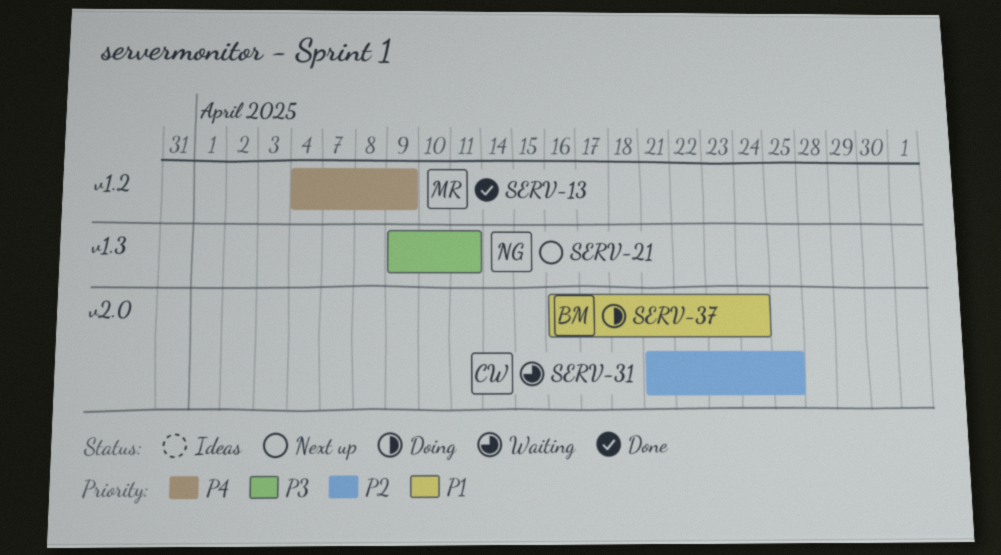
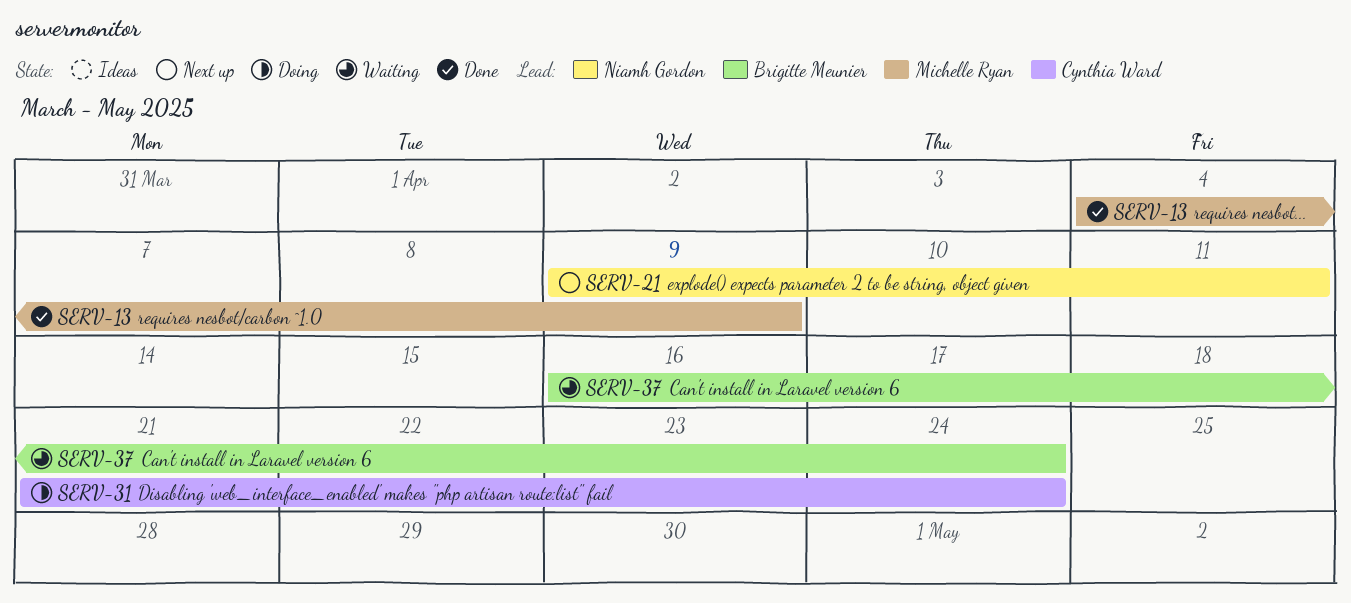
SERV-31, status: Waiting -> Doing
SERV-31, due: Apr 25 -> Apr 24
SERV-37, status: Doing -> Waiting

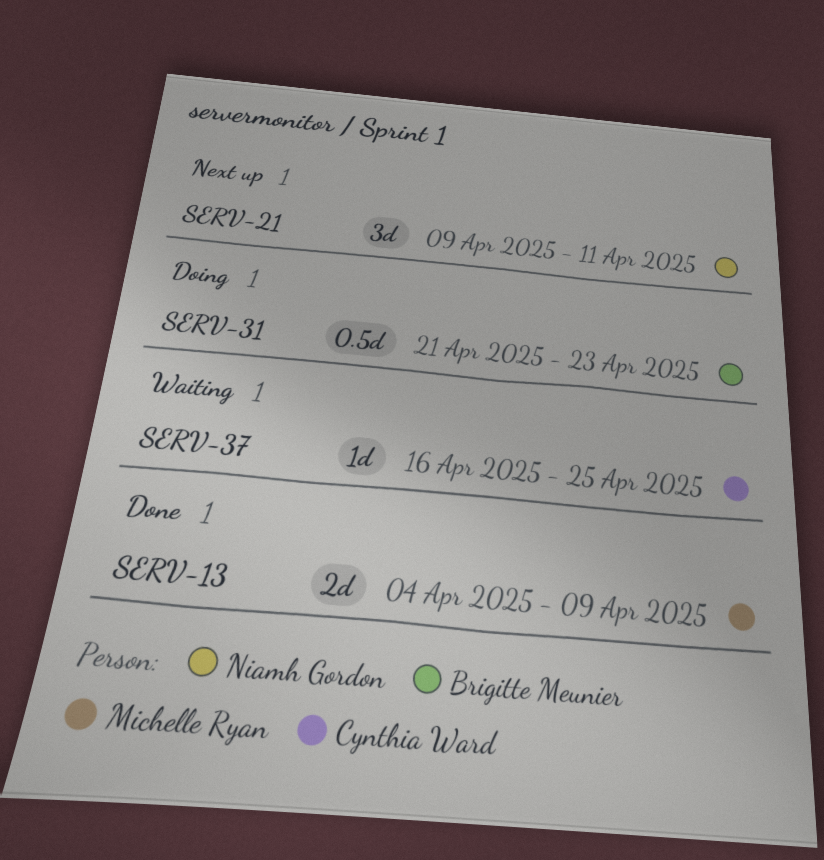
SERV-31, owner: Cynthia Ward -> Brigitte Meunier
SERV-31, due: Apr 24 -> Apr 23
SERV-37, owner: Brigitte Meunier -> Cynthia Ward
SERV-37, due: Apr 24 -> Apr 25

